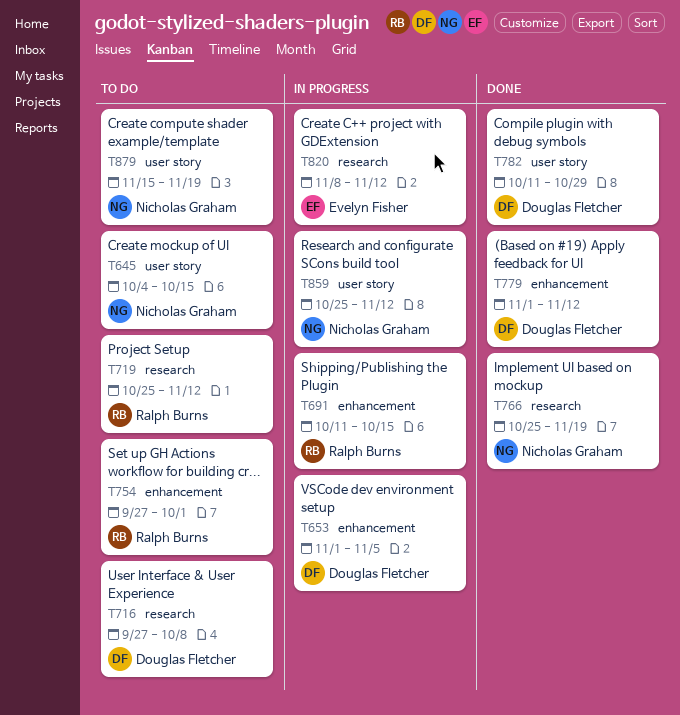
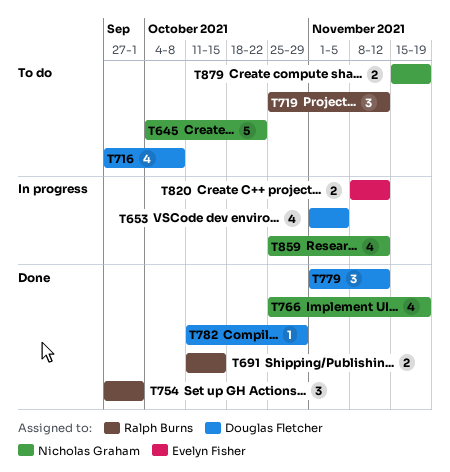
T645, due: Oct 15 -> Oct 22
T691, status: In progress -> Done
T754, status: To do -> Done

